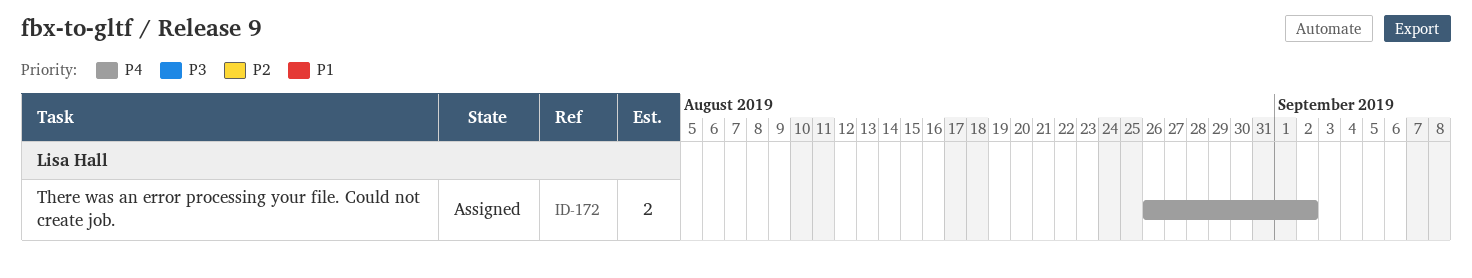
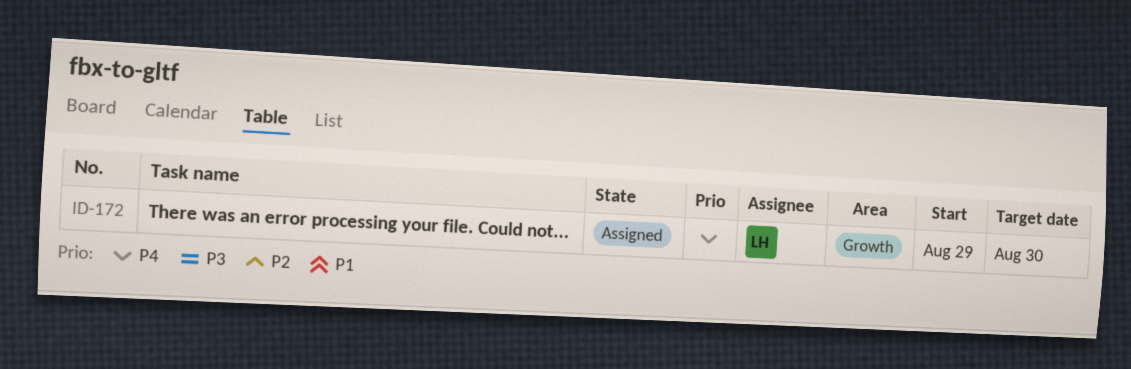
ID-172, start: Aug 26 -> Aug 29
ID-172, due: Sep 2 -> Aug 30

